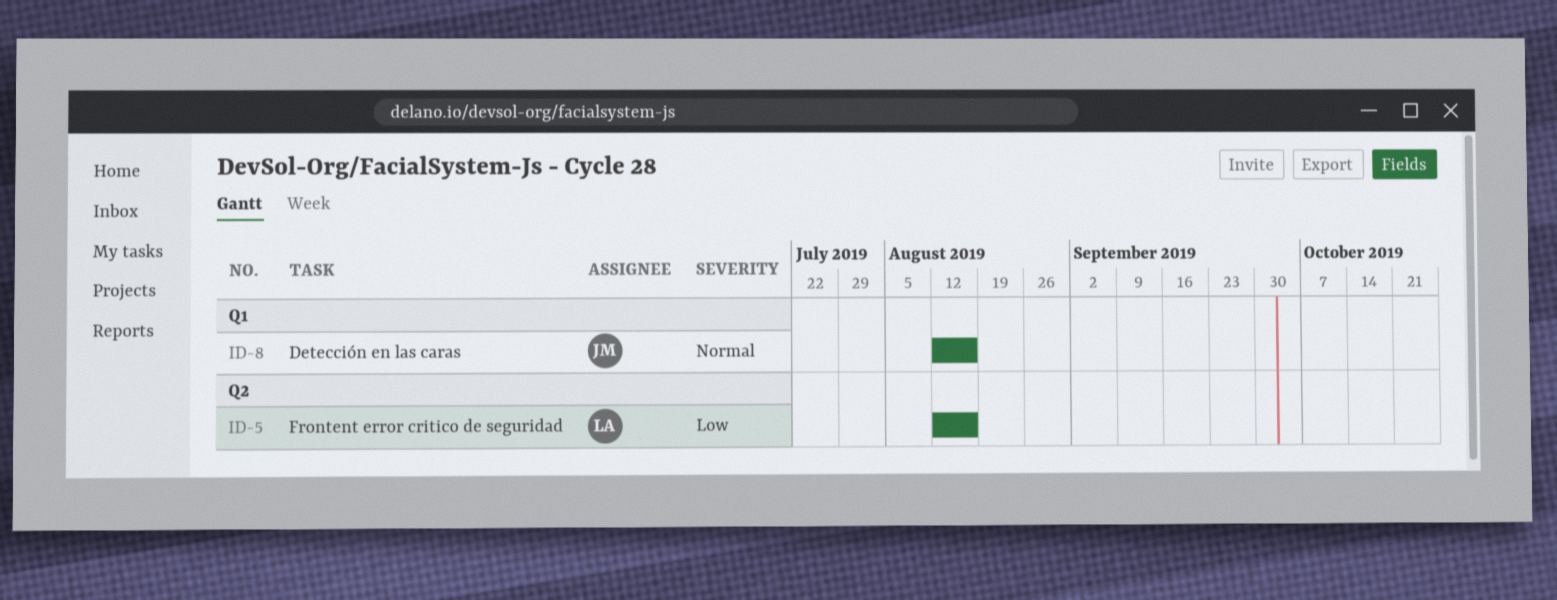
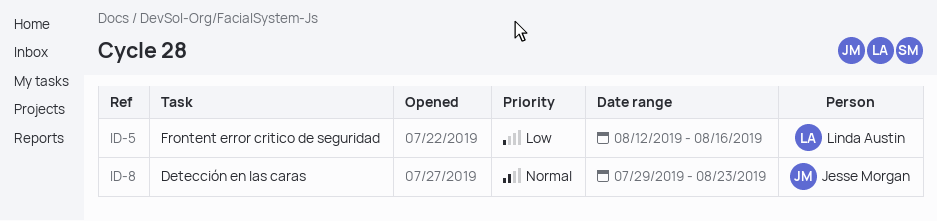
ID-8, start: Aug 12 -> Jul 29
ID-8, due: Aug 16 -> Aug 23

